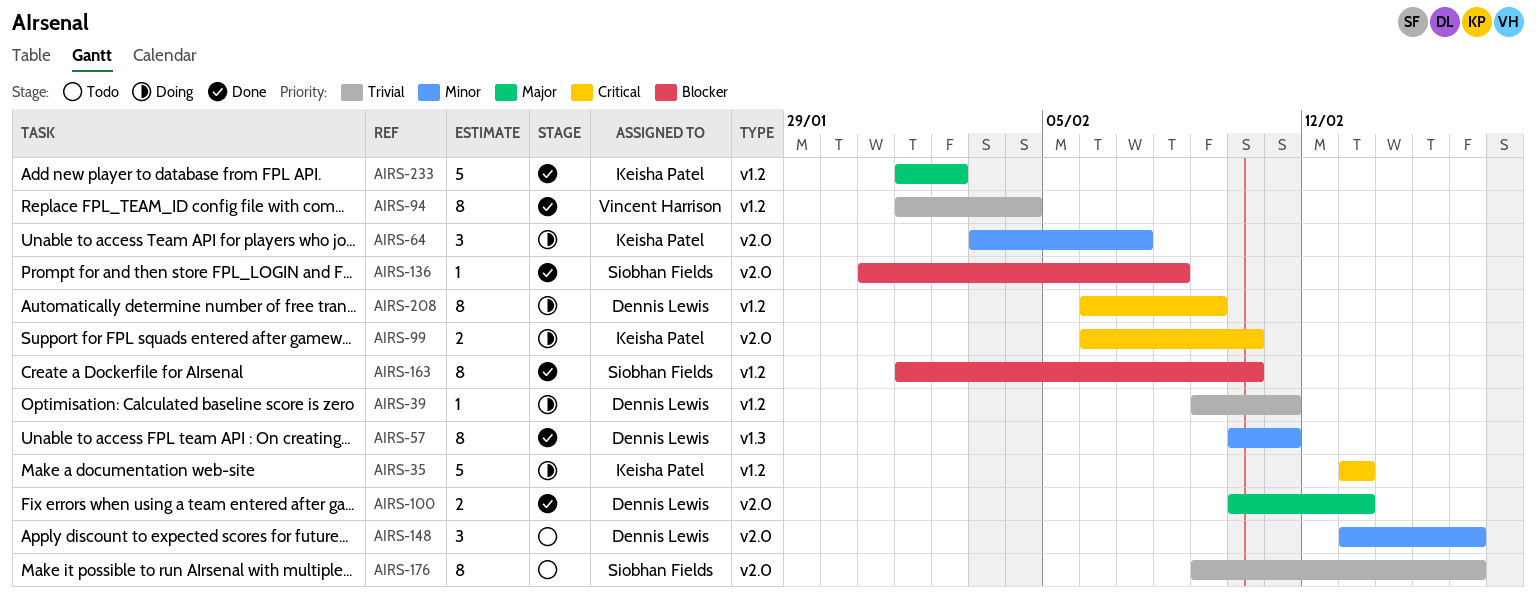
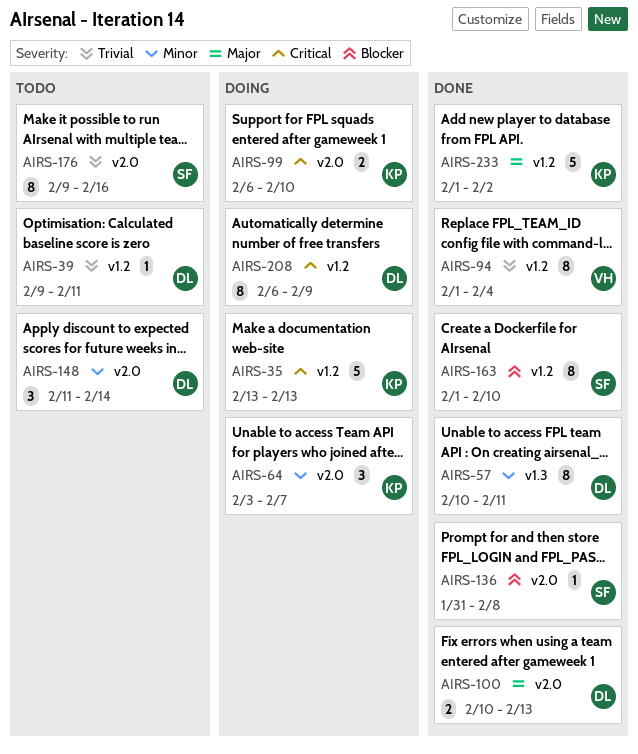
AIRS-39, status: Doing -> Todo
AIRS-148, start: Feb 13 -> Feb 11
AIRS-148, due: Feb 16 -> Feb 14

